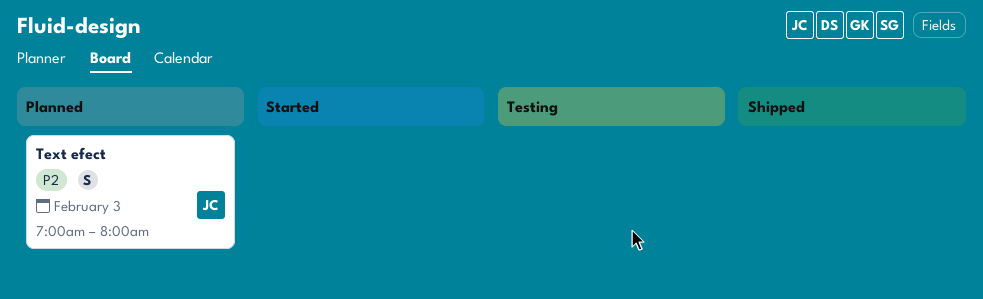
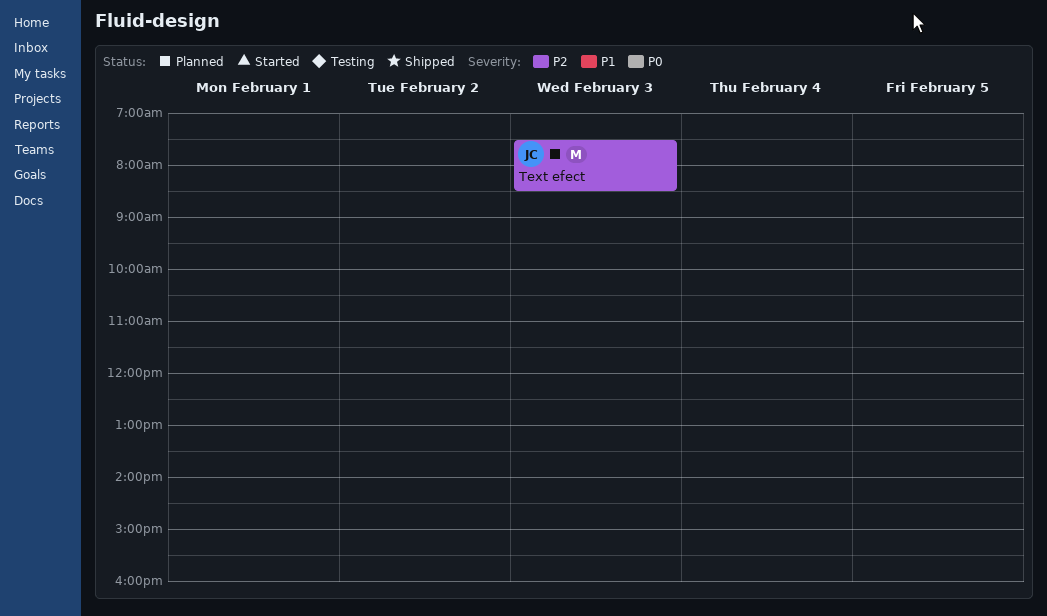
Text efect, estimate: S -> M
Text efect, begins: 07:00 -> 07:30
Text efect, ends: 08:00 -> 08:30

